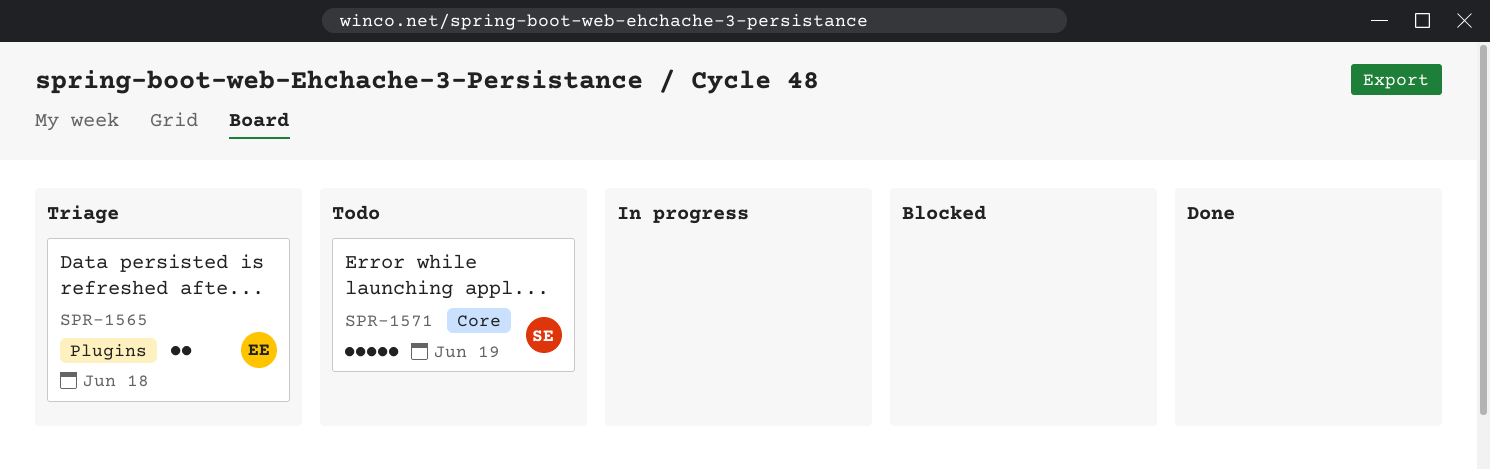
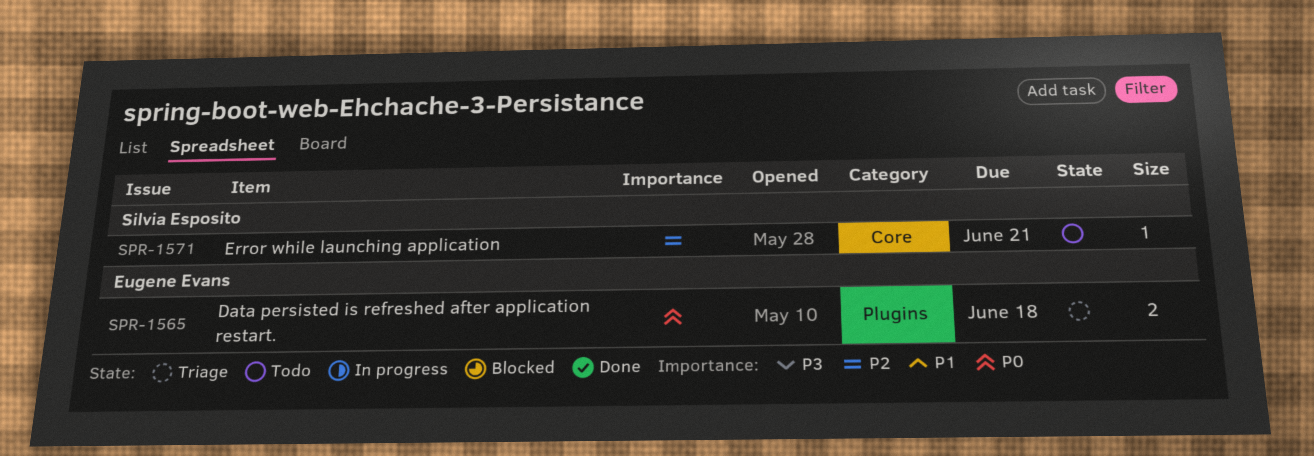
SPR-1571, estimate: 5 -> 1
SPR-1571, due: Jun 19 -> Jun 21

